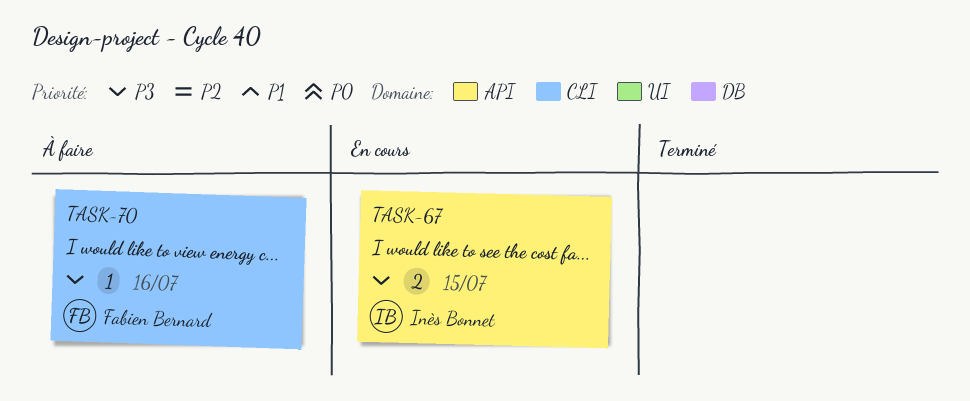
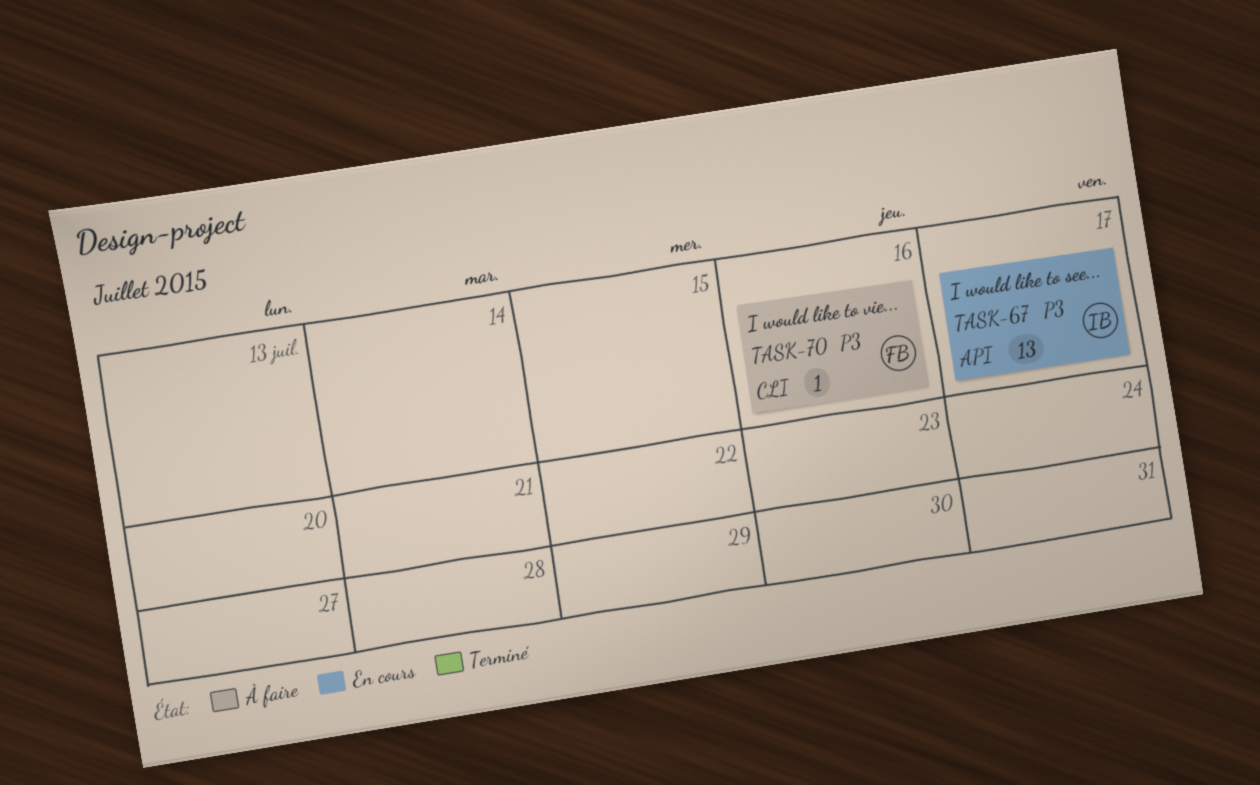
TASK-67, estimate: 2 -> 13
TASK-67, due: Jul 15 -> Jul 17

